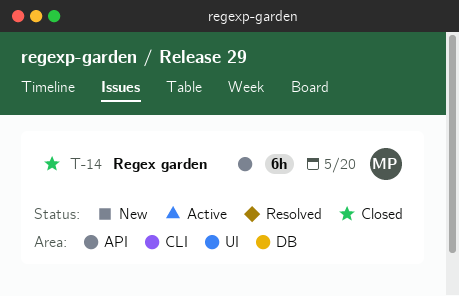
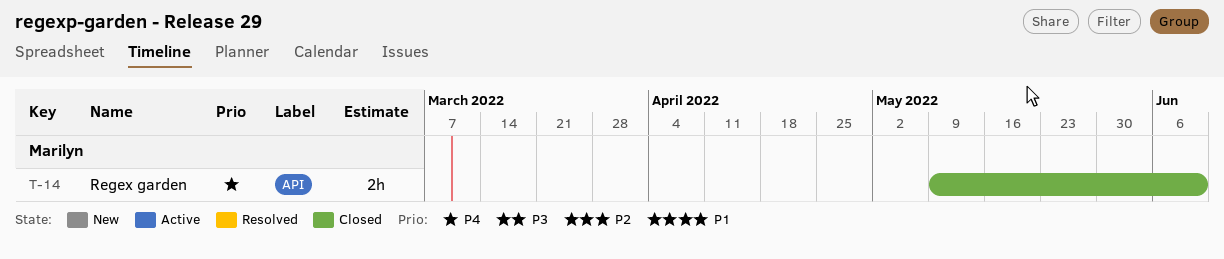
T-14, estimate: 6h -> 2h
T-14, due: May 20 -> Jun 10

